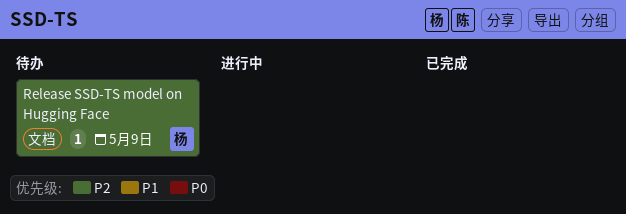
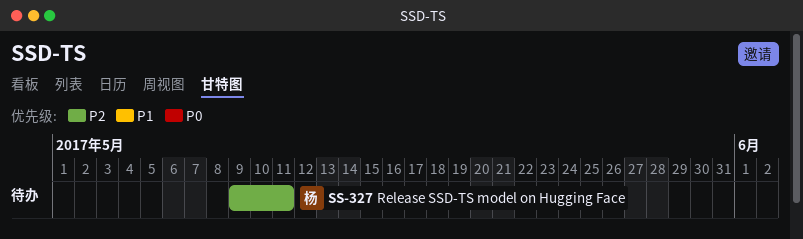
Release SSD-TS model on Hugging Face, due: May 9 -> May 11

